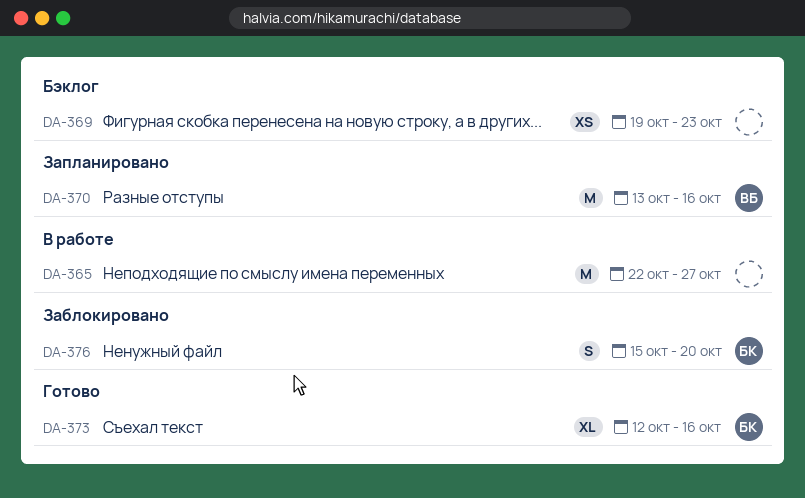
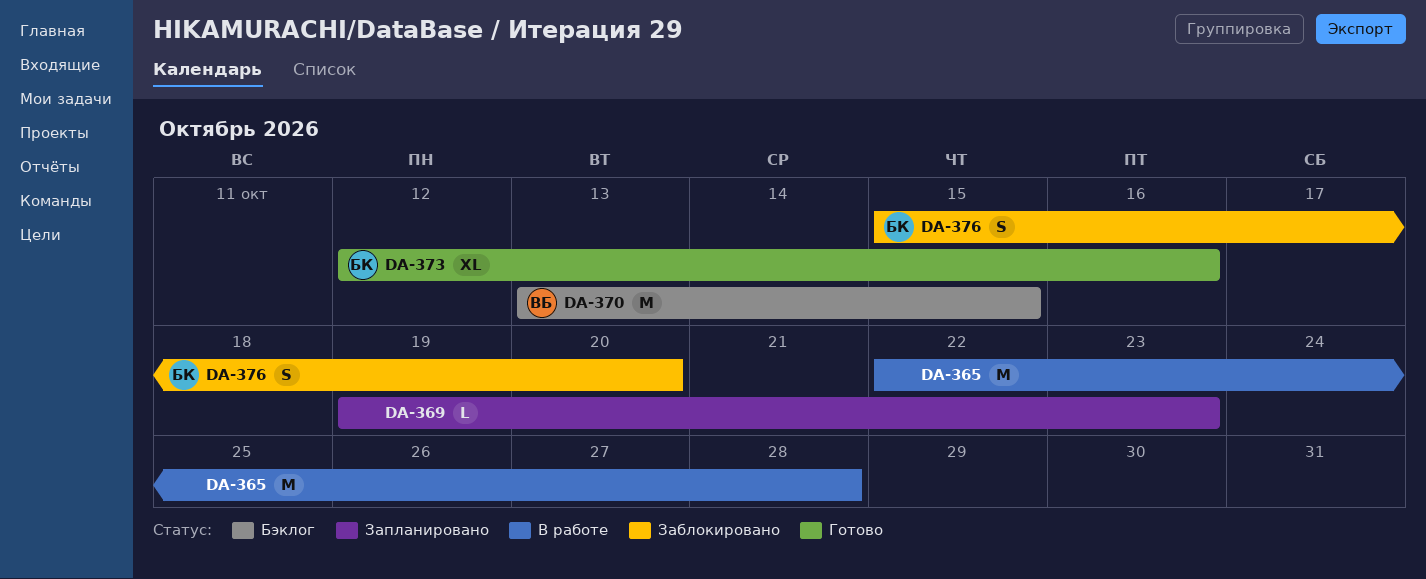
DA-365, due: Oct 27 -> Oct 28
DA-369, status: Бэклог -> Запланировано
DA-369, estimate: XS -> L
DA-370, status: Запланировано -> Бэклог
DA-370, due: Oct 16 -> Oct 15

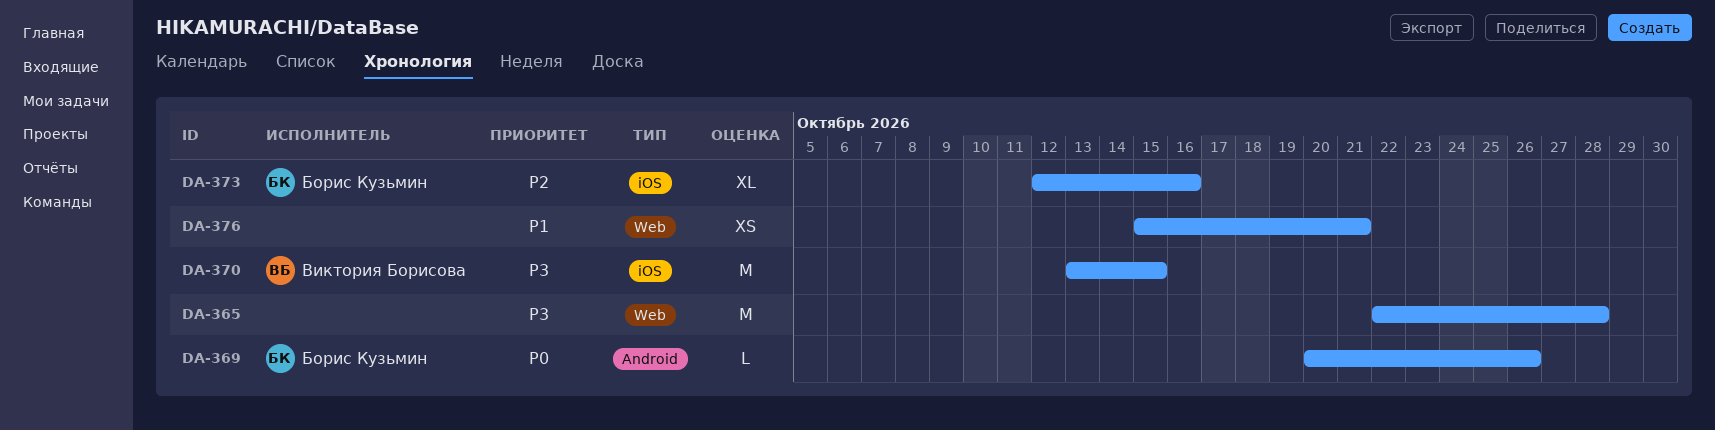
DA-369, owner: none -> Борис Кузьмин
DA-369, start: Oct 19 -> Oct 20
DA-369, due: Oct 23 -> Oct 26
DA-376, owner: Борис Кузьмин -> none
DA-376, estimate: S -> XS
DA-376, due: Oct 20 -> Oct 21

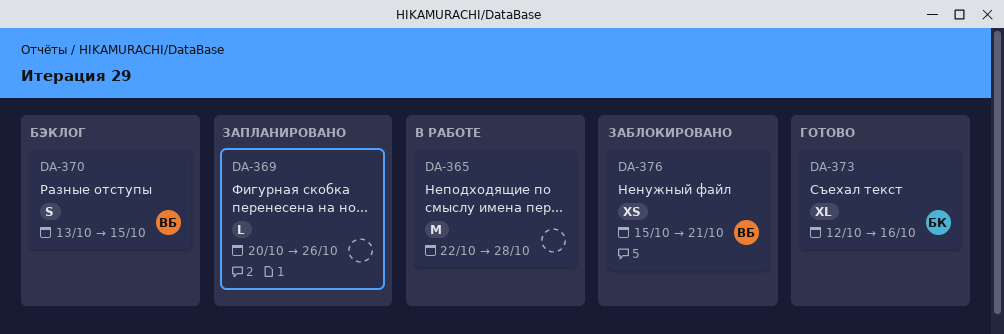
DA-369, owner: Борис Кузьмин -> none
DA-370, estimate: M -> S
DA-376, owner: none -> Виктория Борисова

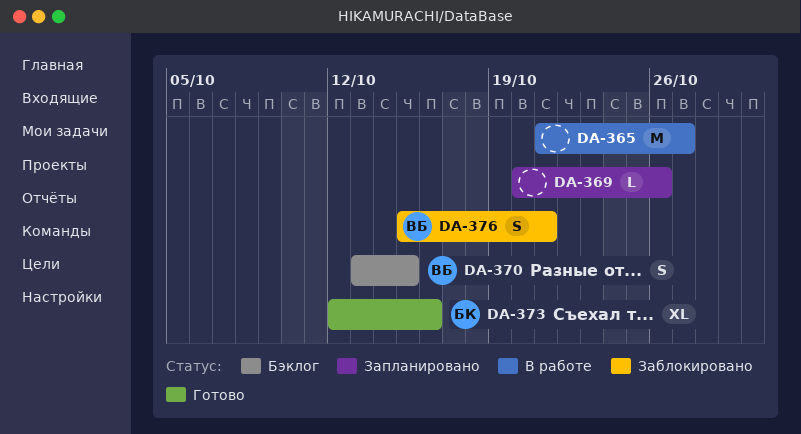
DA-365, start: Oct 22 -> Oct 21
DA-365, due: Oct 28 -> Oct 27
DA-376, estimate: XS -> S

